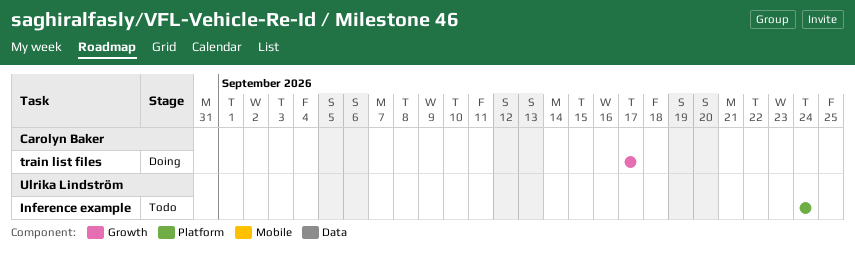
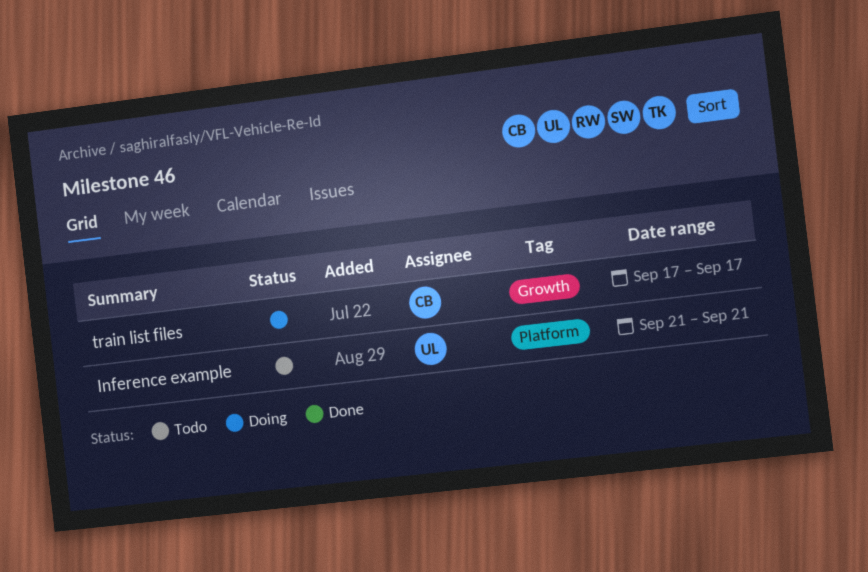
Inference example, start: Sep 24 -> Sep 21
Inference example, due: Sep 24 -> Sep 21

